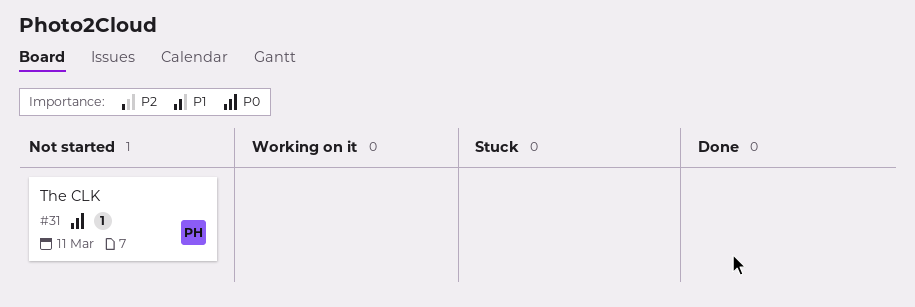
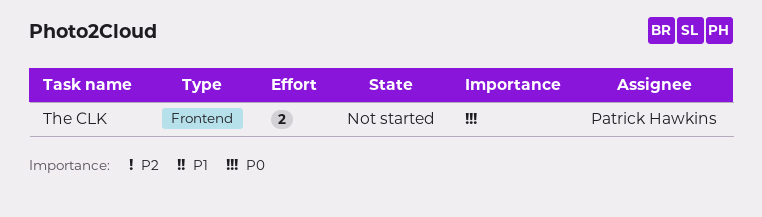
The CLK, estimate: 1 -> 2

